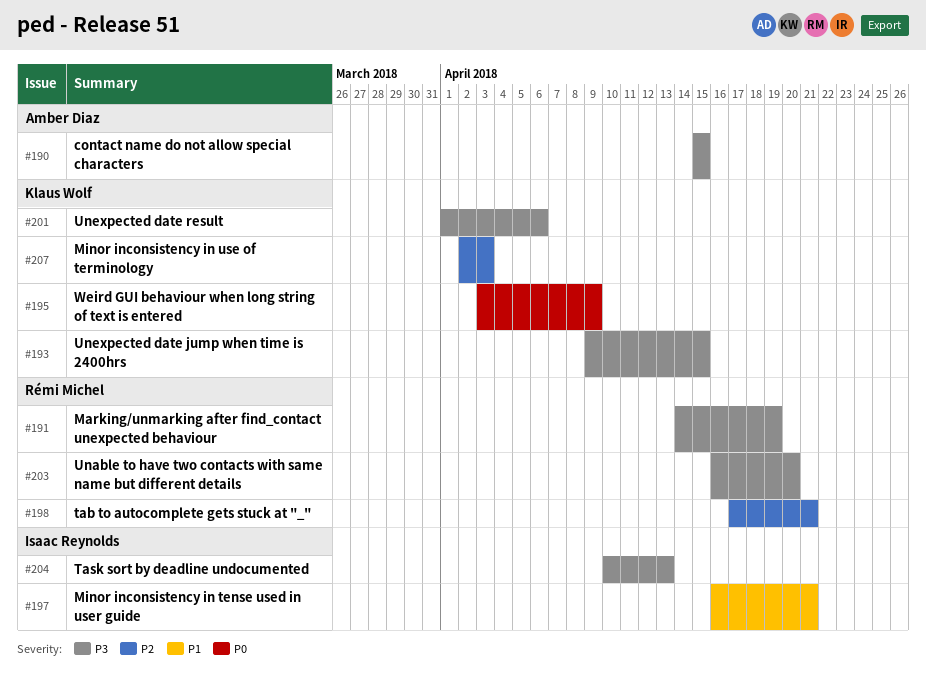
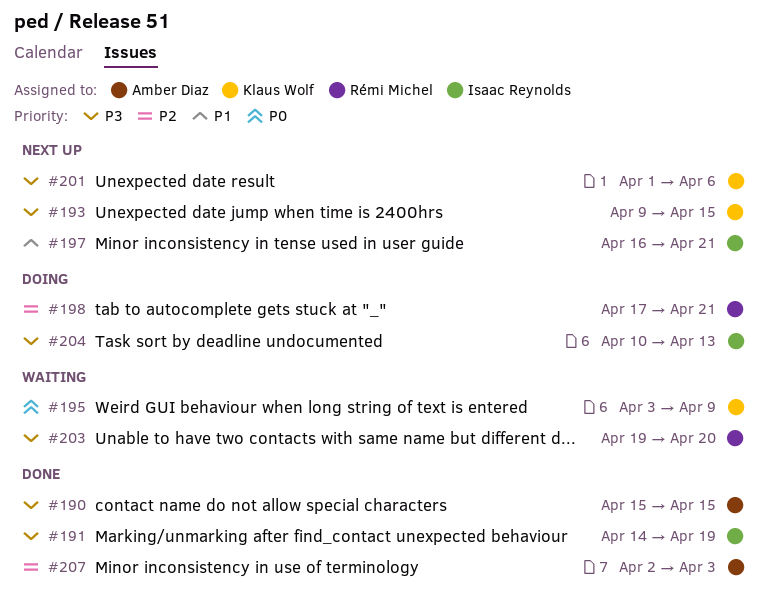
#191, owner: Rémi Michel -> Isaac Reynolds
#203, start: Apr 16 -> Apr 19
#207, owner: Klaus Wolf -> Amber Diaz

